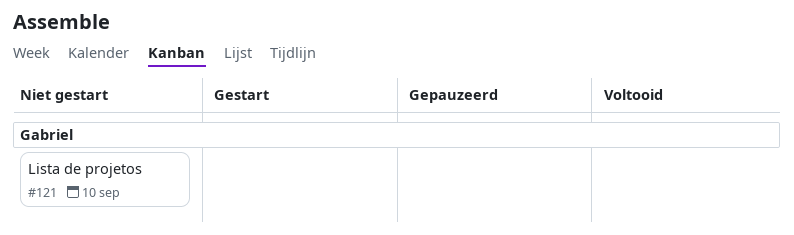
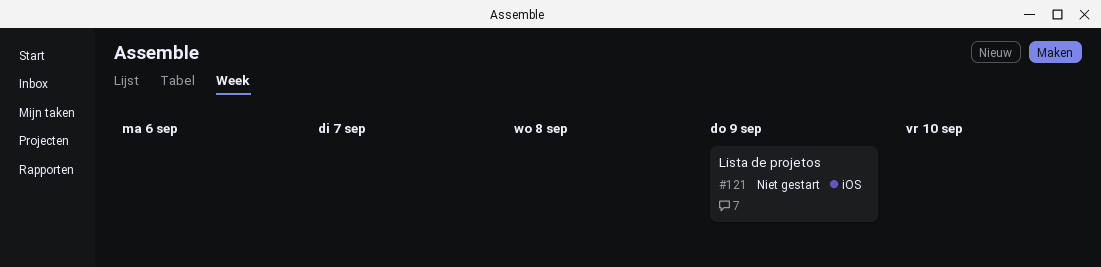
#121, due: Sep 10 -> Sep 9

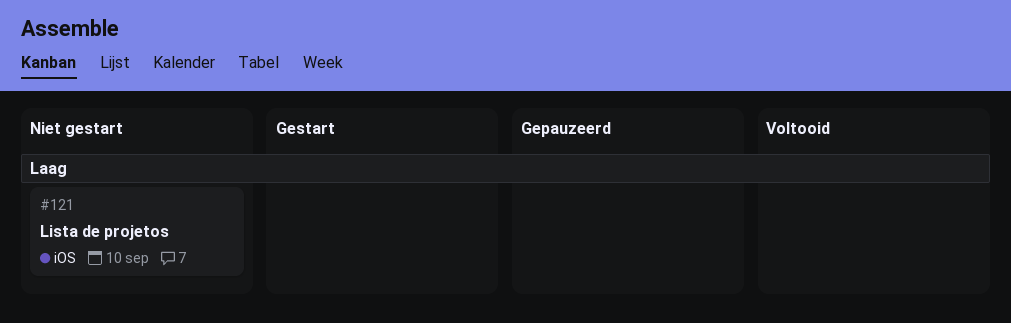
#121, due: Sep 9 -> Sep 10

